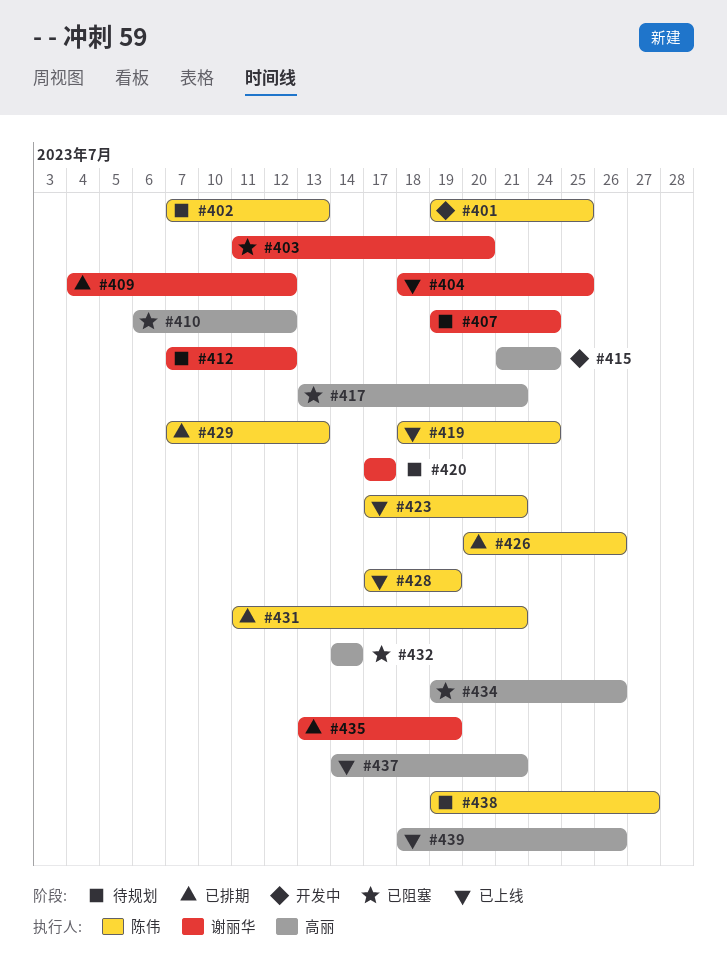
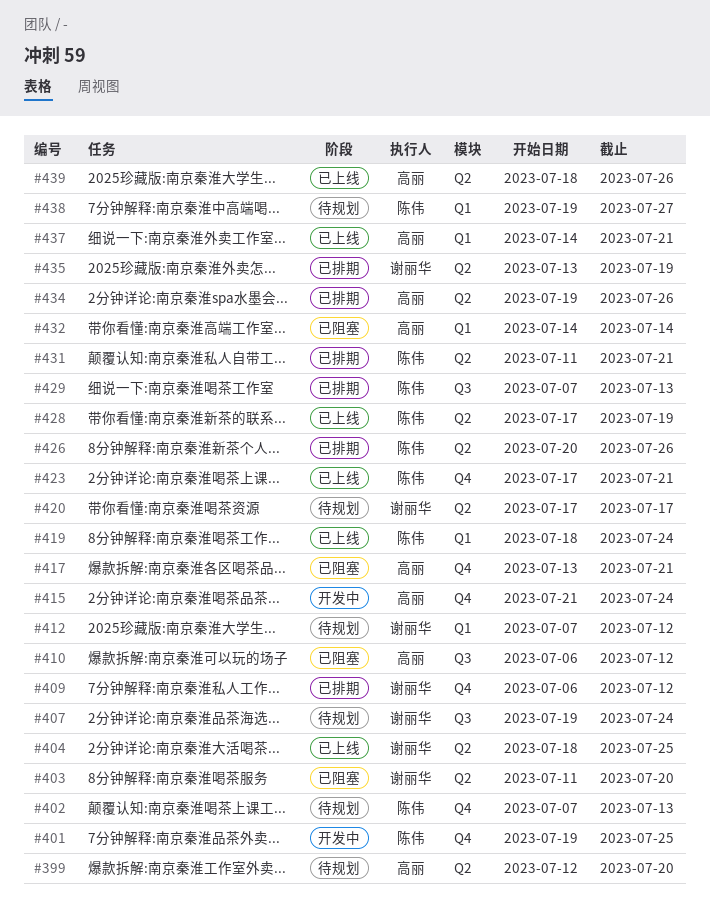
#399: none -> present
#409, start: Jul 4 -> Jul 6
#434, status: 已阻塞 -> 已排期

